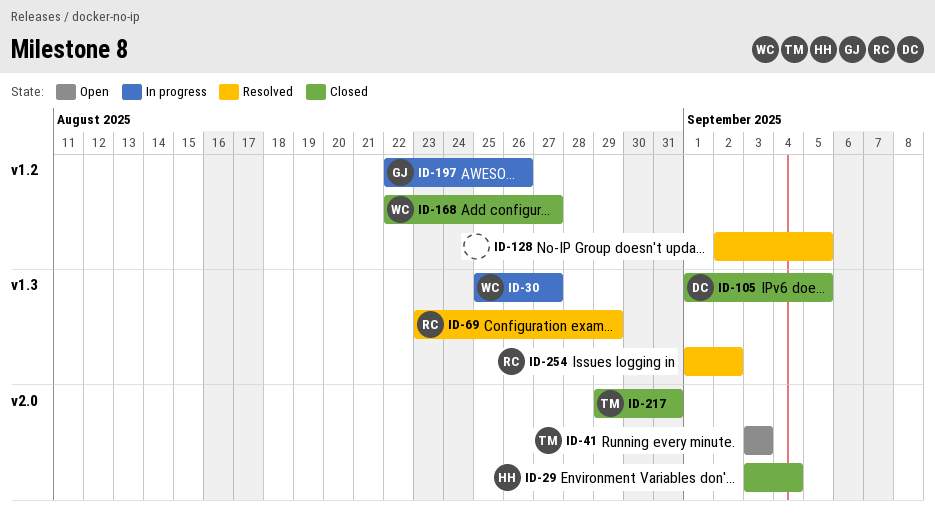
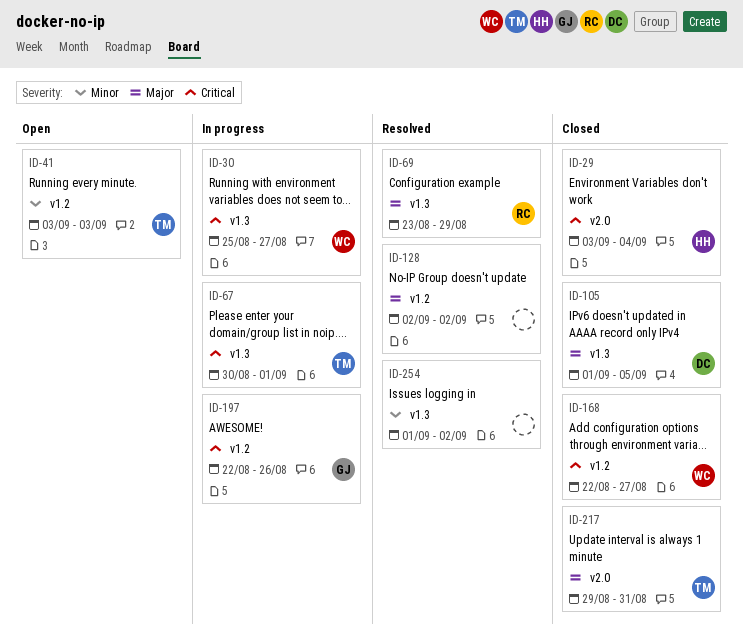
ID-41, label: v2.0 -> v1.2
ID-67: none -> present
ID-128, due: Sep 5 -> Sep 2
ID-254, owner: RC -> none

